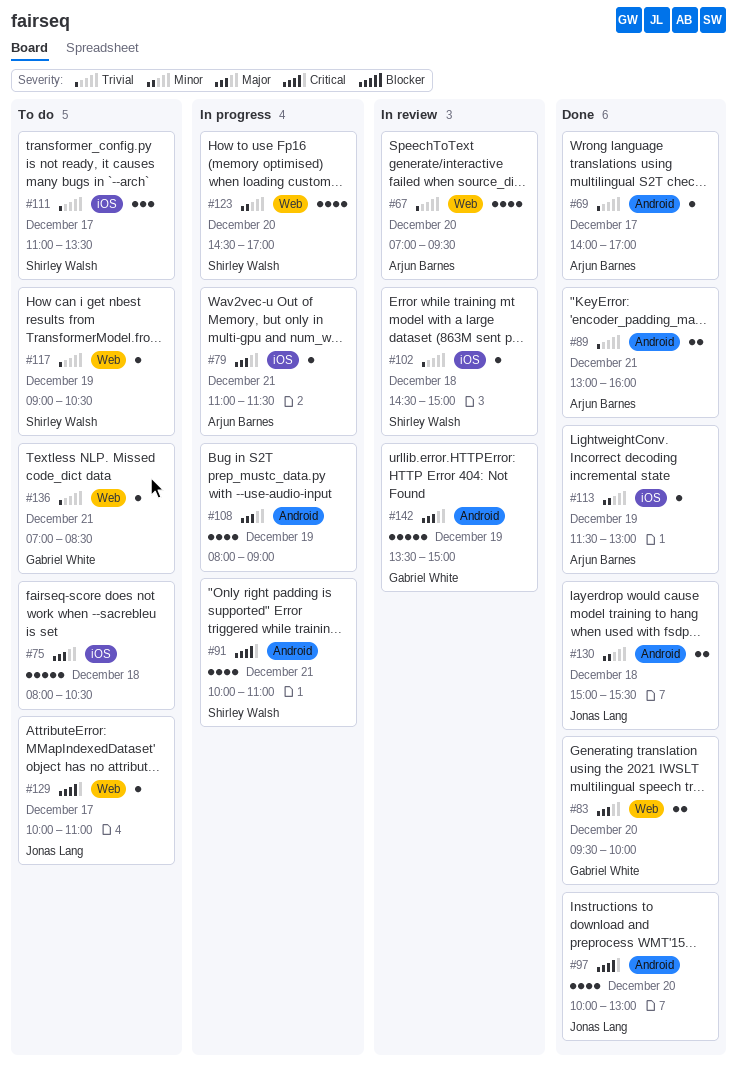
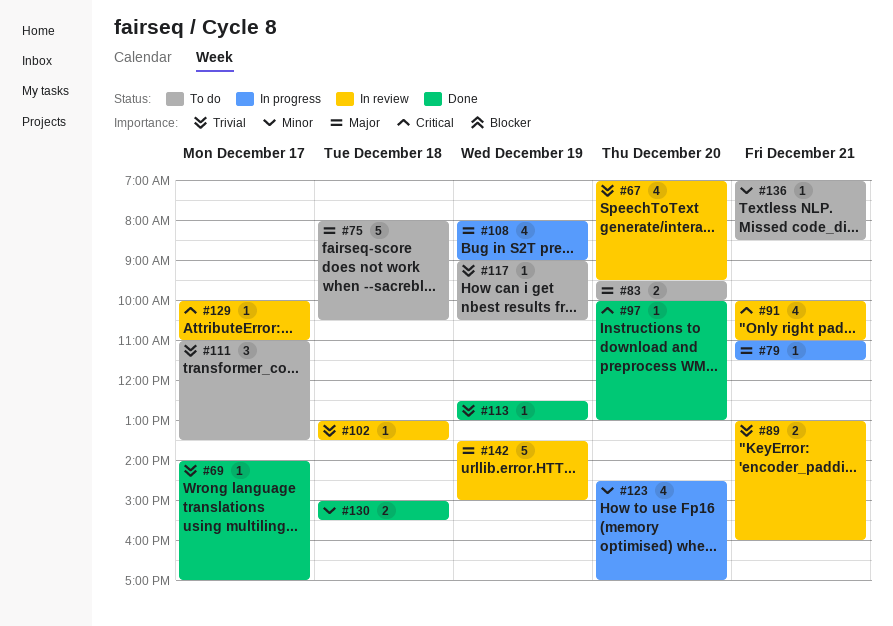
#83, status: Done -> To do
#89, status: Done -> In review
#91, status: In progress -> In review
#97, estimate: 4 -> 1
#102, begins: 14:30 -> 13:00
#102, ends: 15:00 -> 13:30
#113, priority: Minor -> Trivial
#113, begins: 11:30 -> 12:30
#129, status: To do -> In review
#136, priority: Trivial -> Minor

